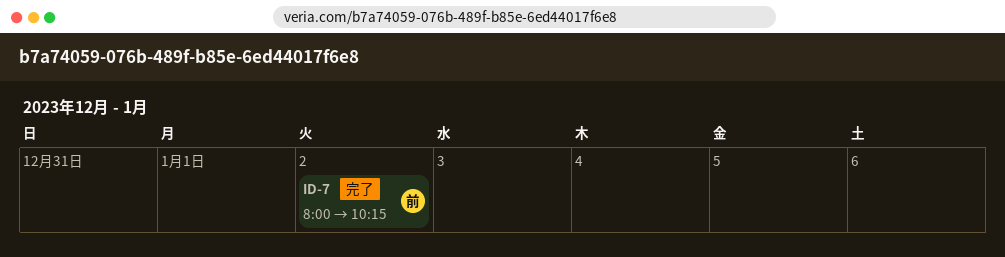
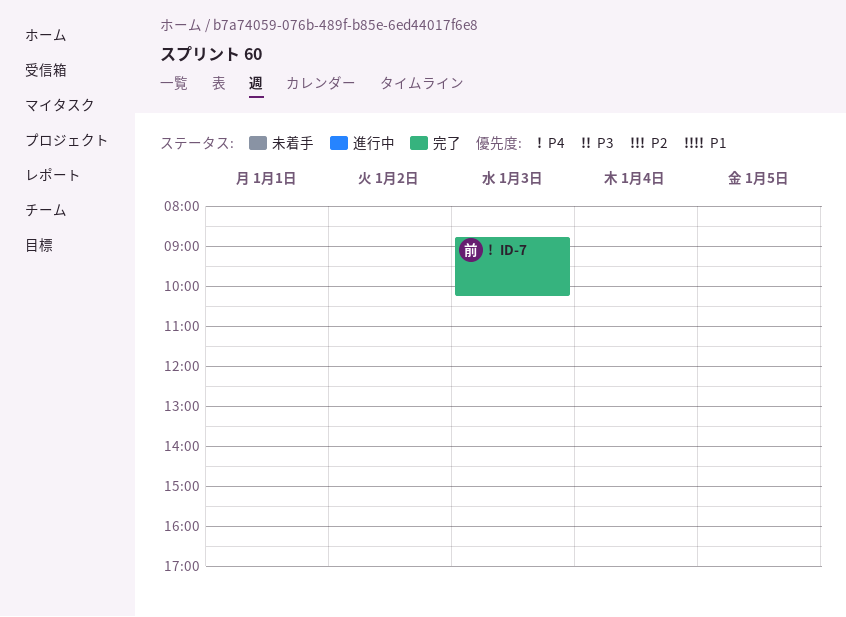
ID-7, day: Jan 2 -> Jan 3
ID-7, begins: 08:00 -> 08:45

